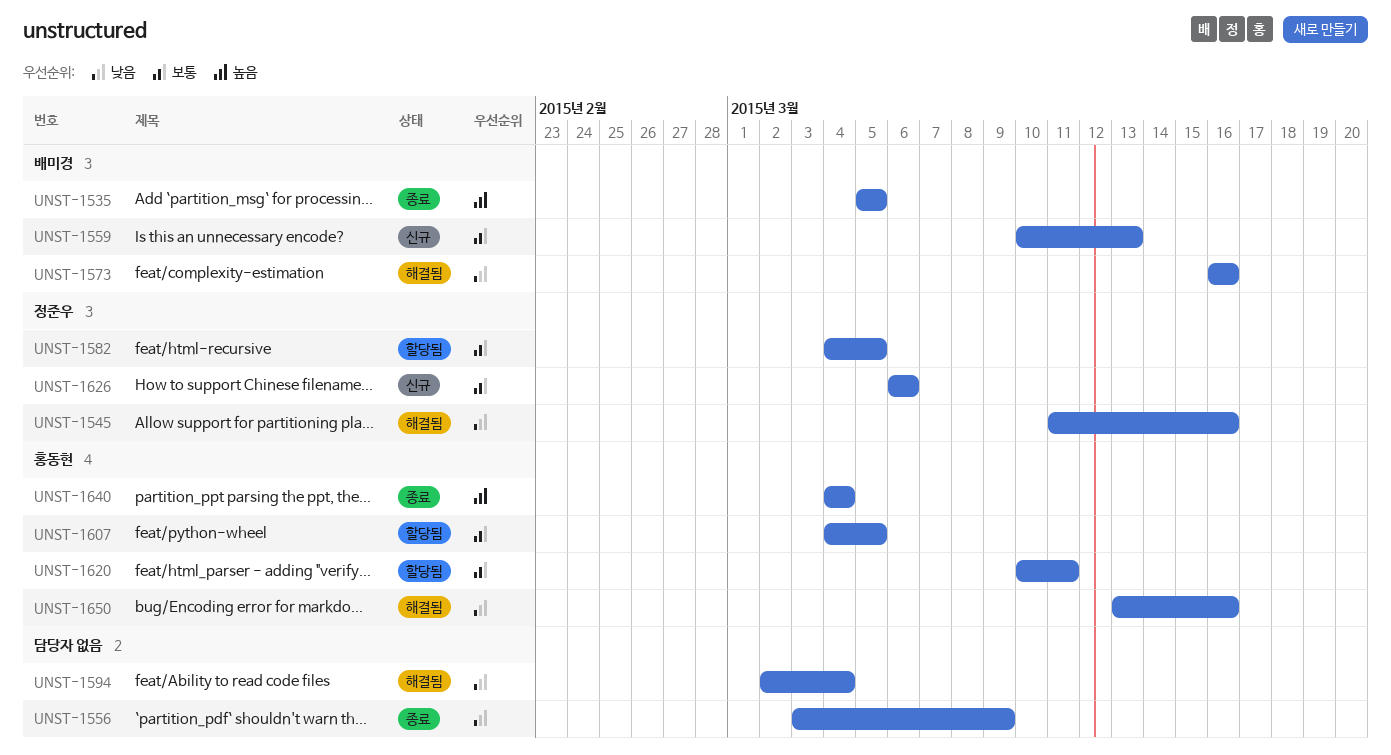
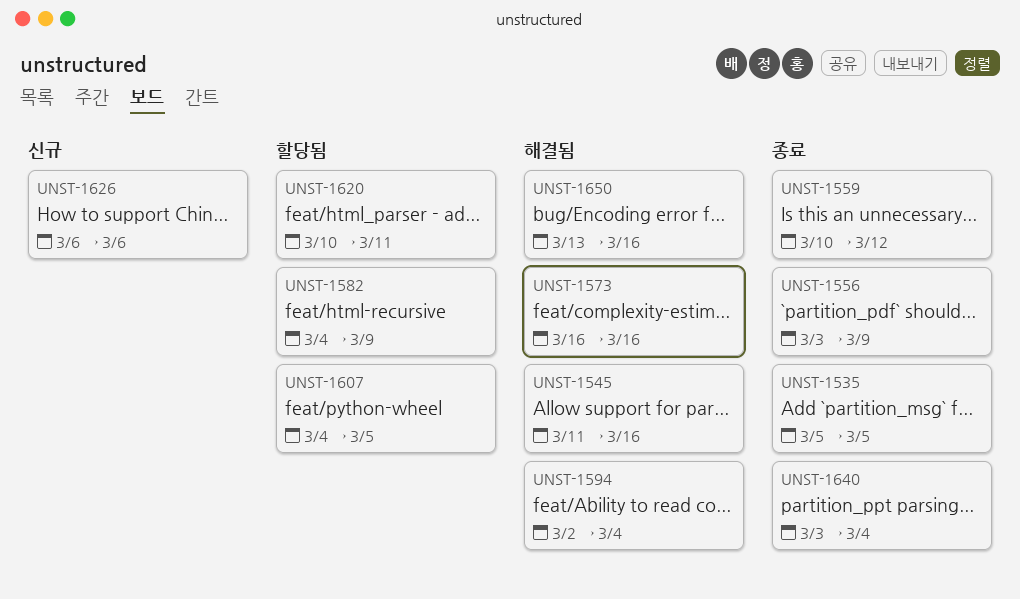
UNST-1559, status: 신규 -> 종료
UNST-1559, due: Mar 13 -> Mar 12
UNST-1582, due: Mar 5 -> Mar 9
UNST-1640, start: Mar 4 -> Mar 3

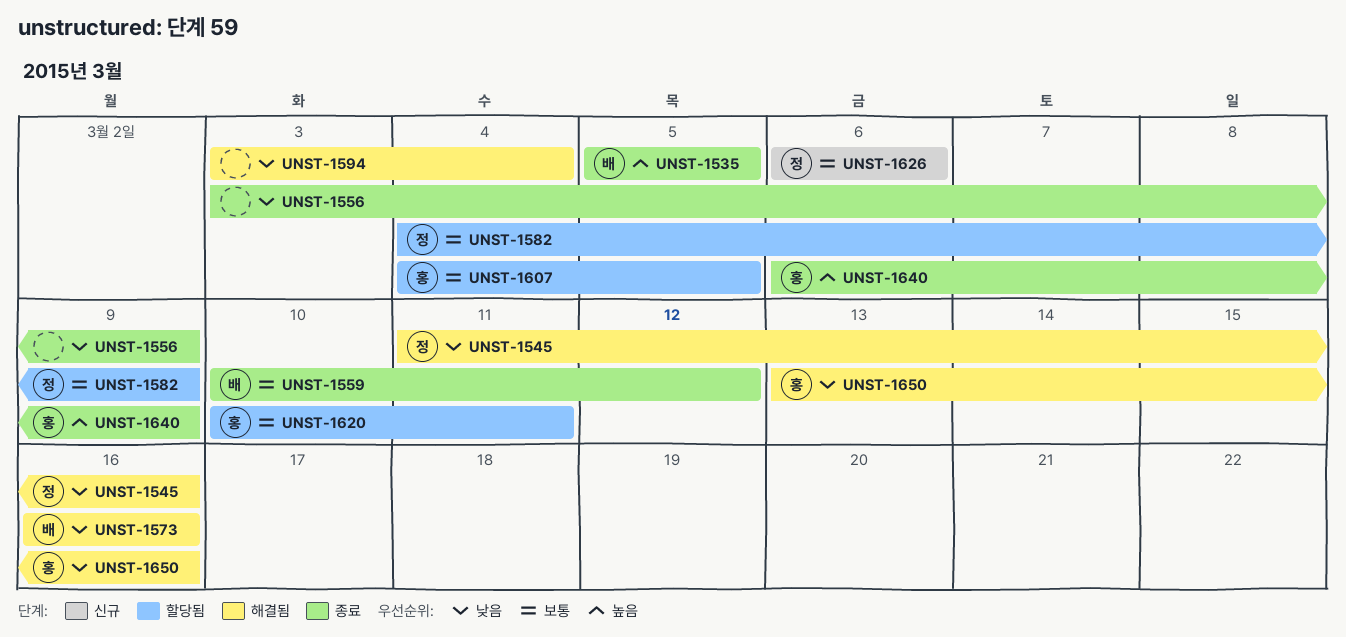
UNST-1594, start: Mar 2 -> Mar 3
UNST-1640, start: Mar 3 -> Mar 6
UNST-1640, due: Mar 4 -> Mar 9

